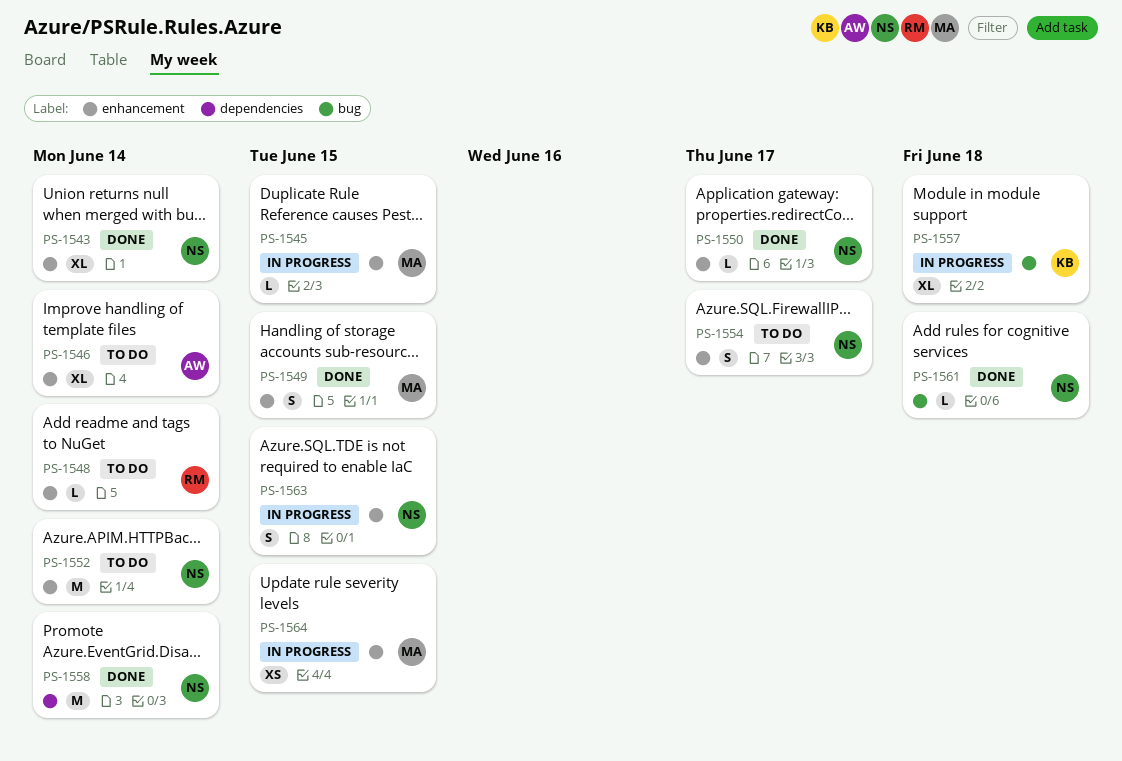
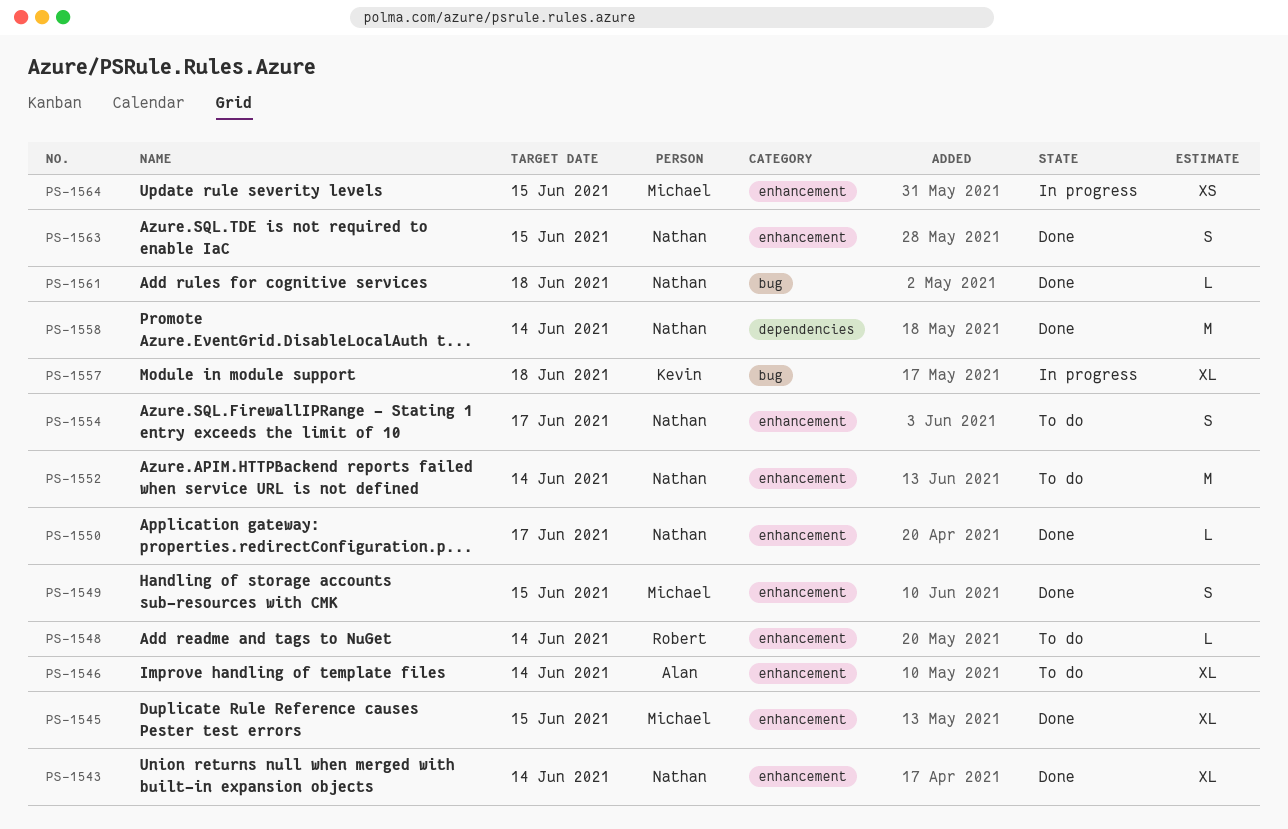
PS-1545, status: In progress -> Done
PS-1545, estimate: L -> XL
PS-1563, status: In progress -> Done

